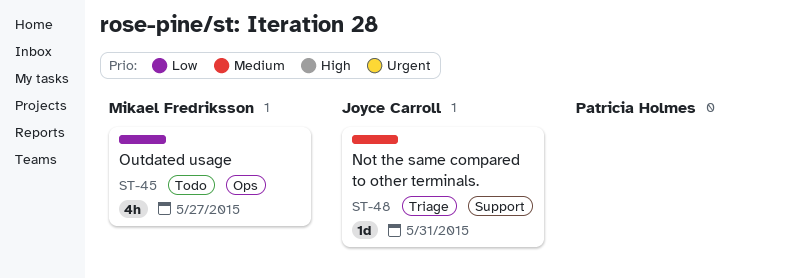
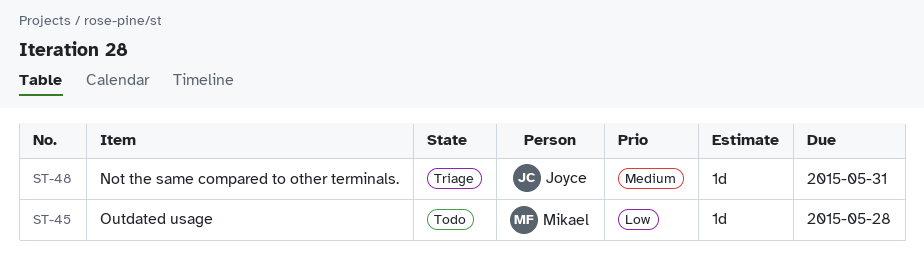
ST-45, estimate: 4h -> 1d
ST-45, due: May 27 -> May 28

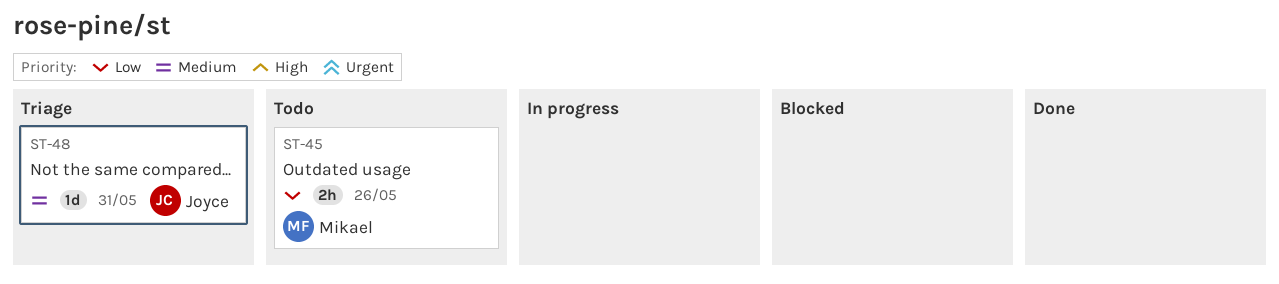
ST-45, estimate: 1d -> 2h
ST-45, due: May 28 -> May 26

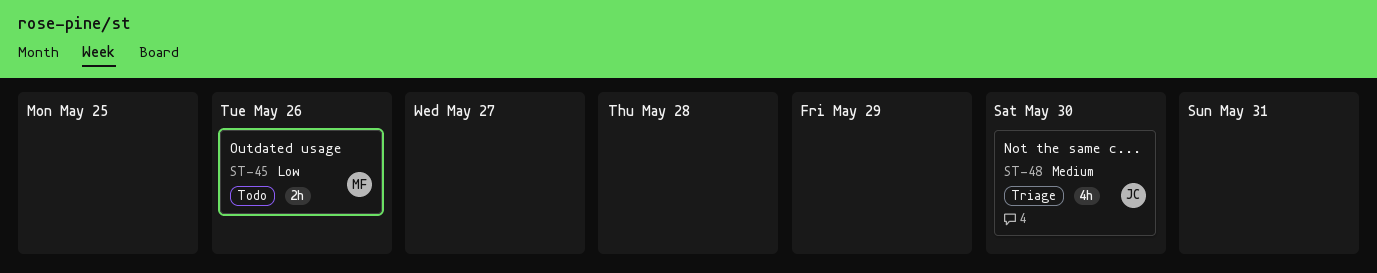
ST-48, estimate: 1d -> 4h
ST-48, due: May 31 -> May 30

